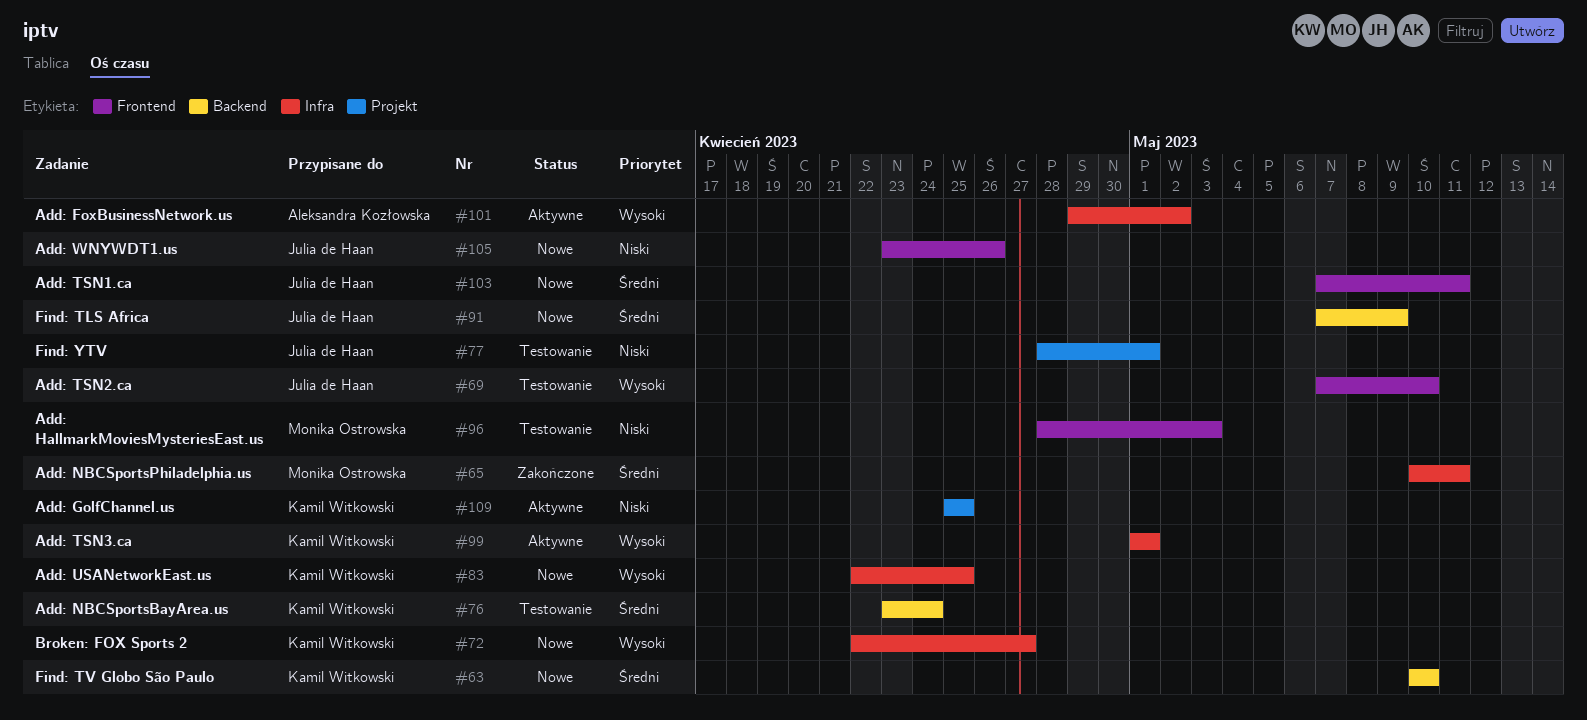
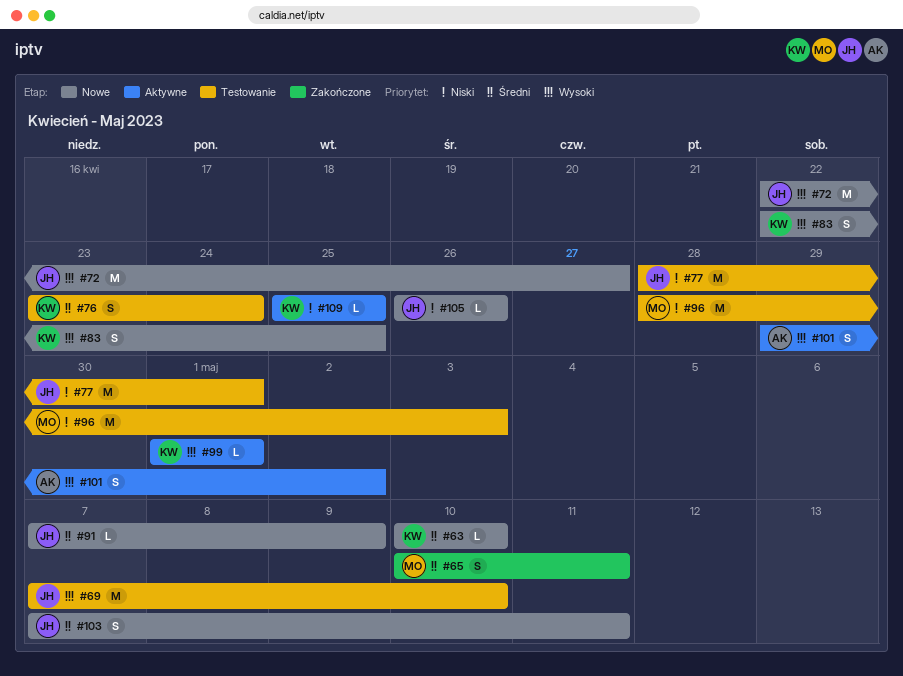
#72, owner: Kamil Witkowski -> Julia de Haan
#105, start: Apr 23 -> Apr 26

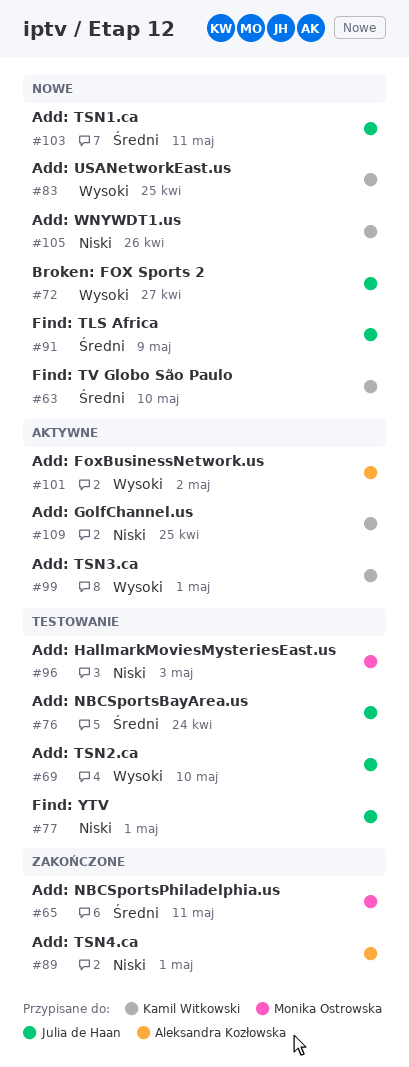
#76, owner: Kamil Witkowski -> Julia de Haan
#89: none -> present
#105, owner: Julia de Haan -> Kamil Witkowski

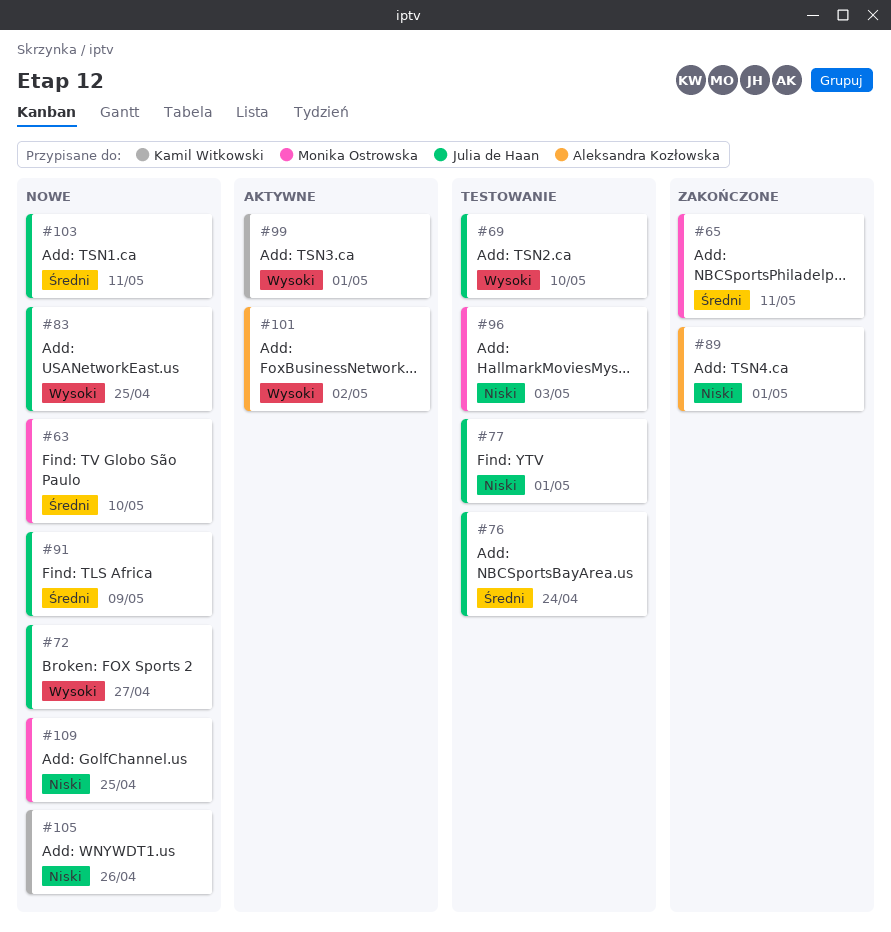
#63, owner: Kamil Witkowski -> Monika Ostrowska
#83, owner: Kamil Witkowski -> Julia de Haan
#109, status: Aktywne -> Nowe
#109, owner: Kamil Witkowski -> Monika Ostrowska

